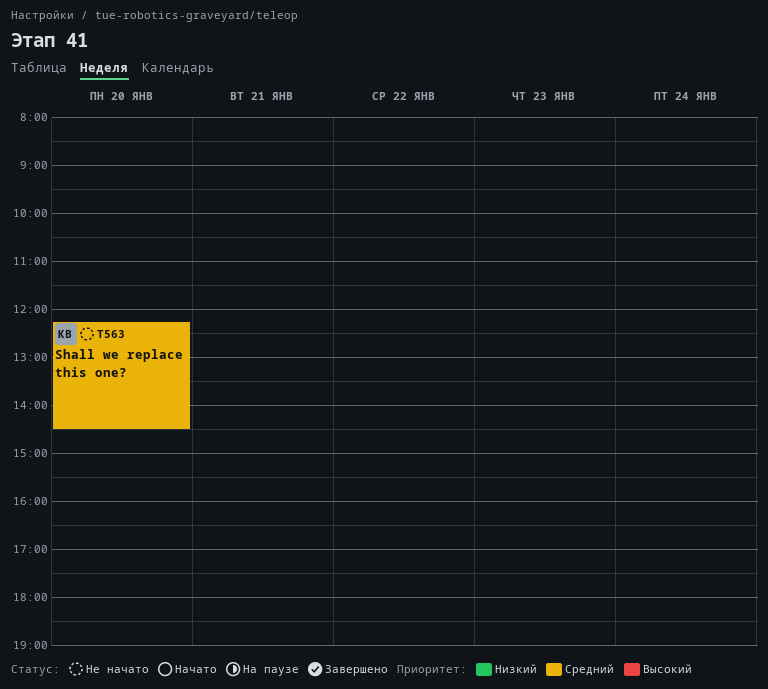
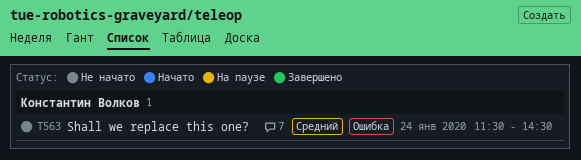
T563, day: Jan 20 -> Jan 24
T563, begins: 12:15 -> 11:30

